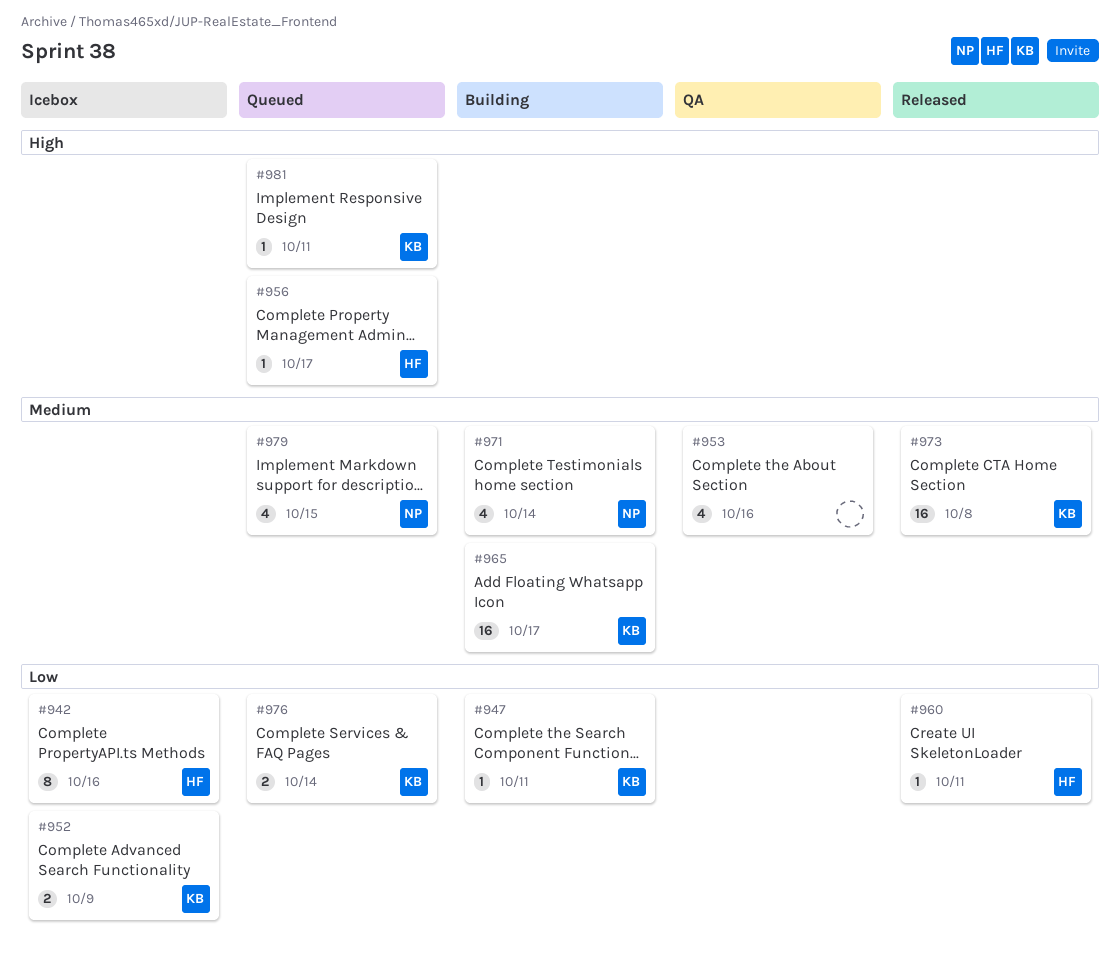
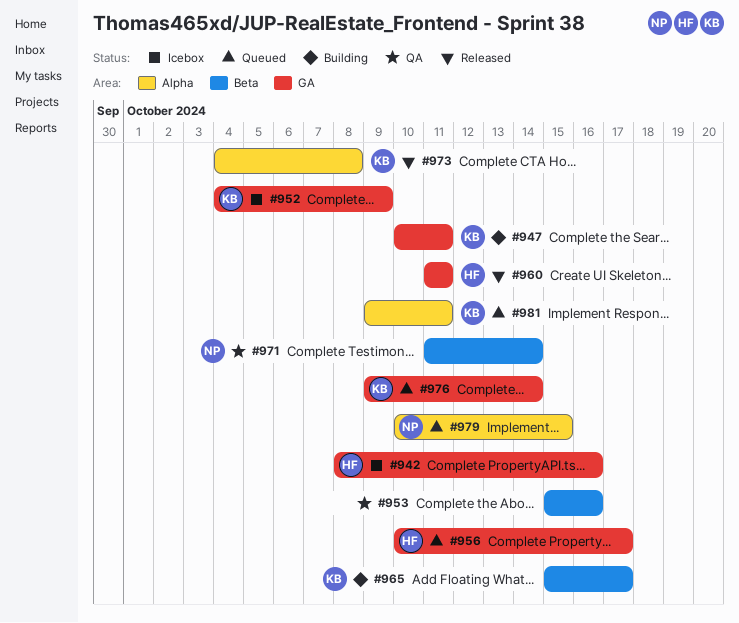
#971, status: Building -> QA

